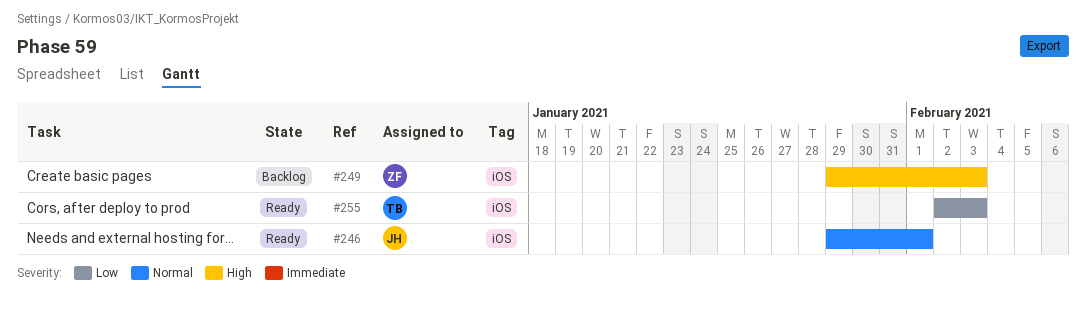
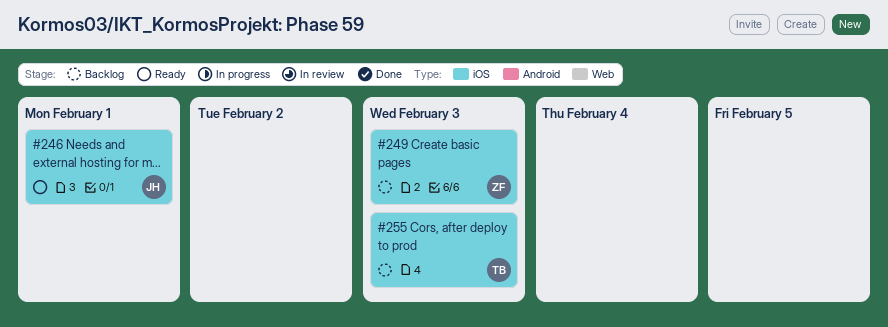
#255, status: Ready -> Backlog

